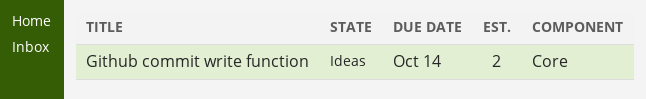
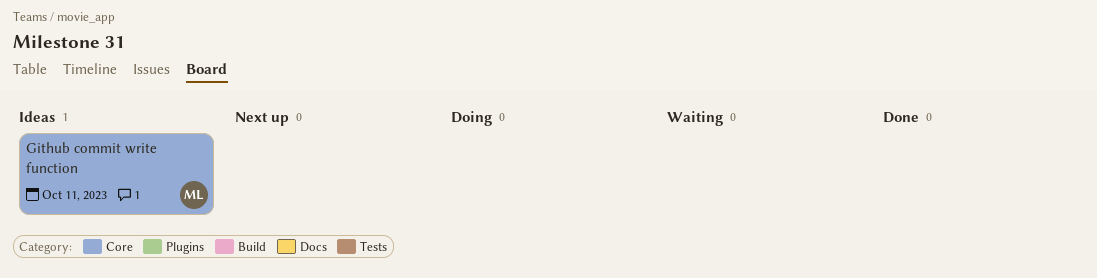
Github commit write function, due: Oct 14 -> Oct 11

